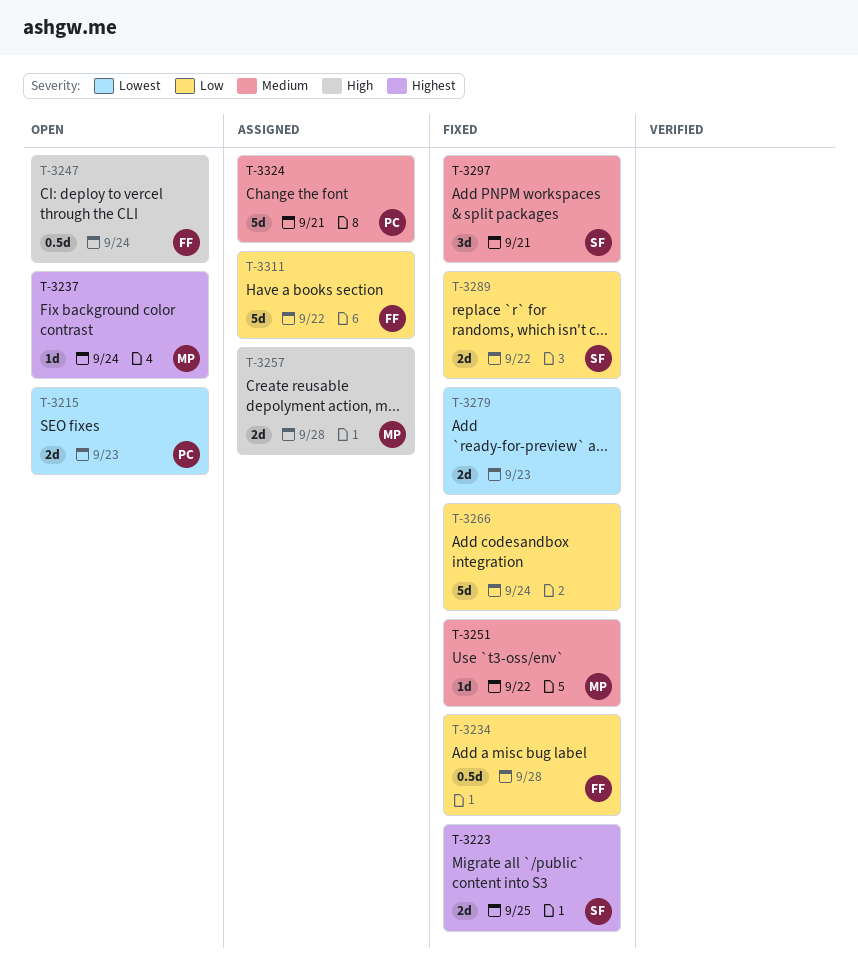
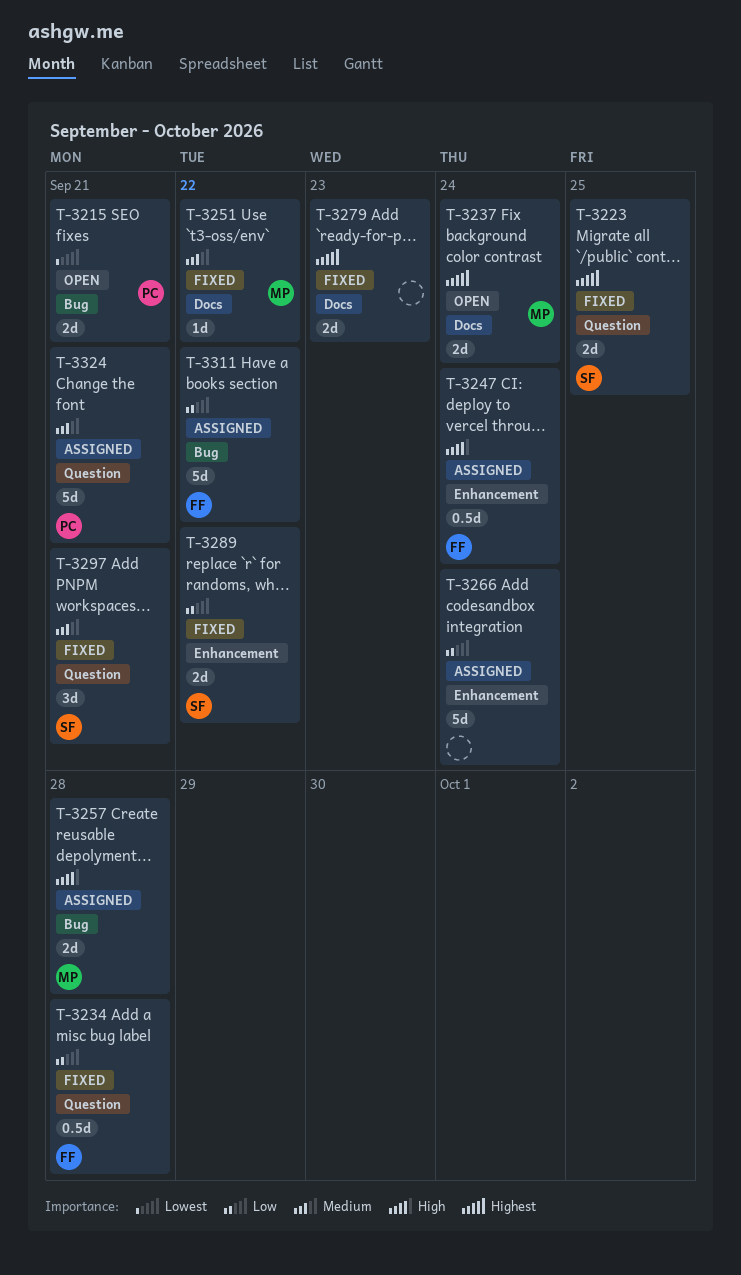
T-3215, due: Sep 23 -> Sep 21
T-3237, estimate: 1d -> 2d
T-3247, status: Open -> Assigned
T-3266, status: Fixed -> Assigned
T-3279, priority: Lowest -> Highest

